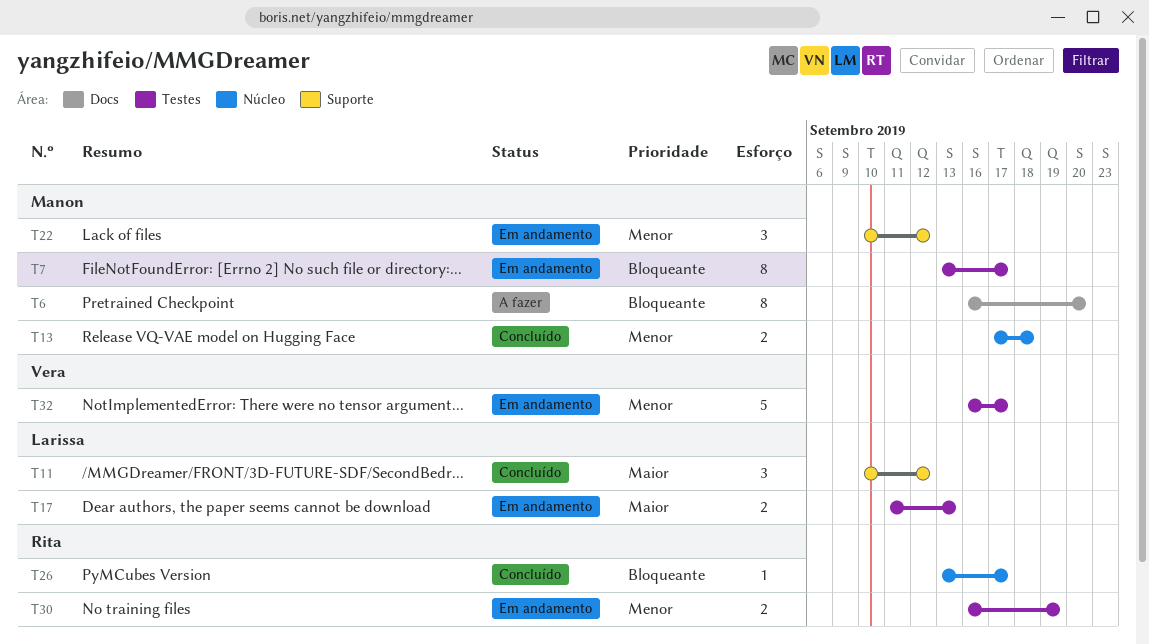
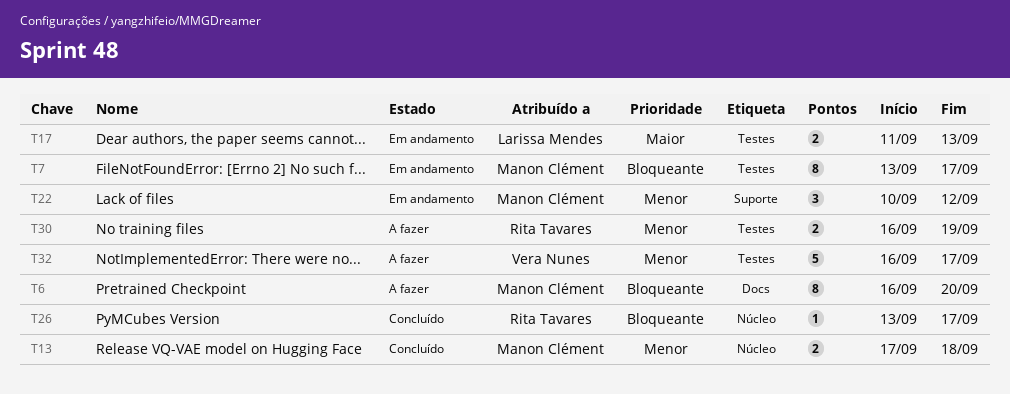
T11: present -> none
T30, status: Em andamento -> A fazer
T32, status: Em andamento -> A fazer

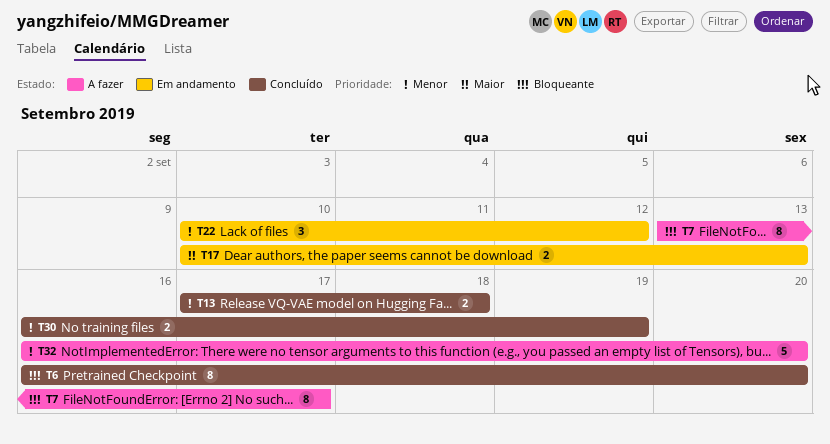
T6, status: A fazer -> Concluído
T7, status: Em andamento -> A fazer
T17, start: Sep 11 -> Sep 10
T26: present -> none
T30, status: A fazer -> Concluído
T32, due: Sep 17 -> Sep 20

